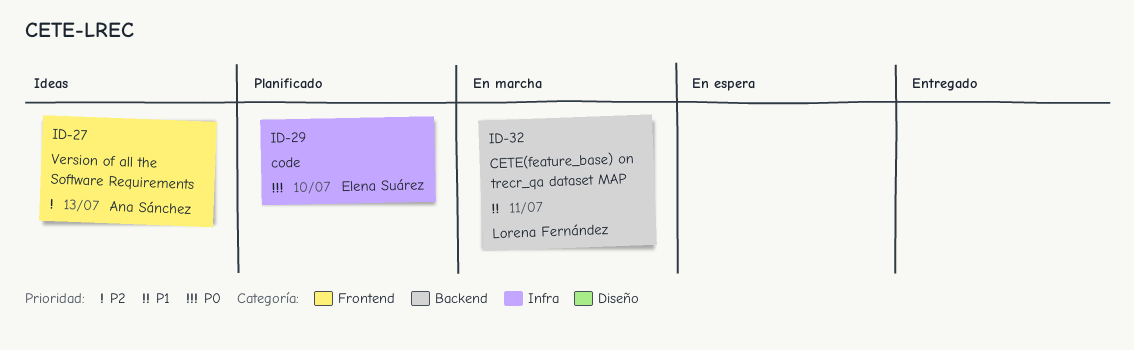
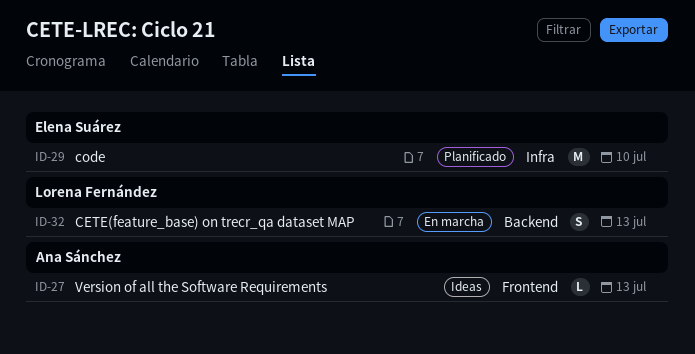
ID-32, due: Jul 11 -> Jul 13

